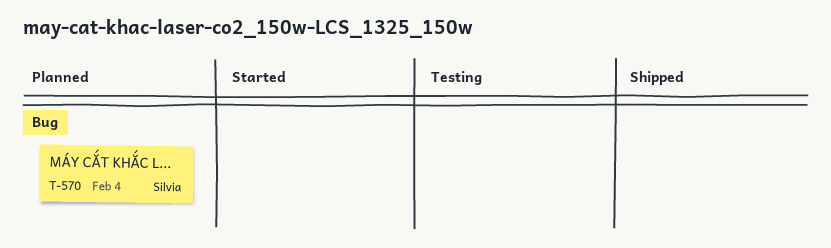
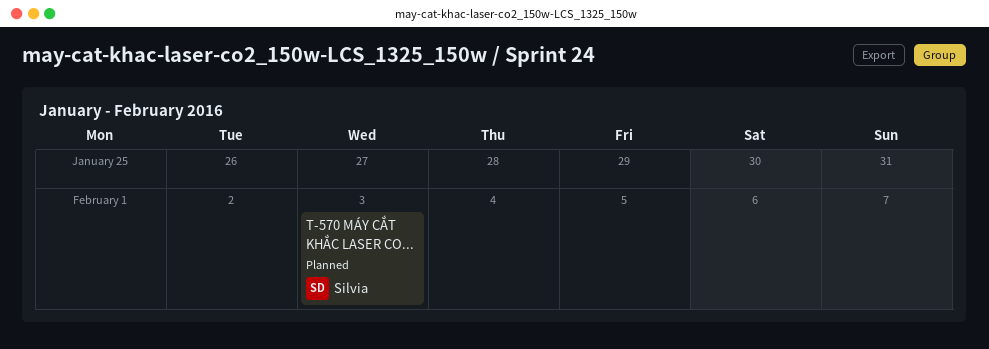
T-570, due: Feb 4 -> Feb 3

